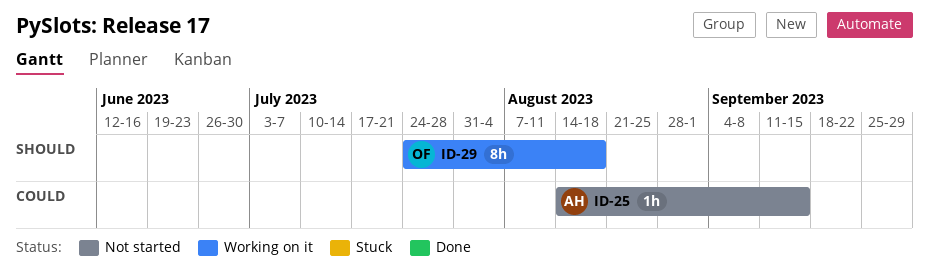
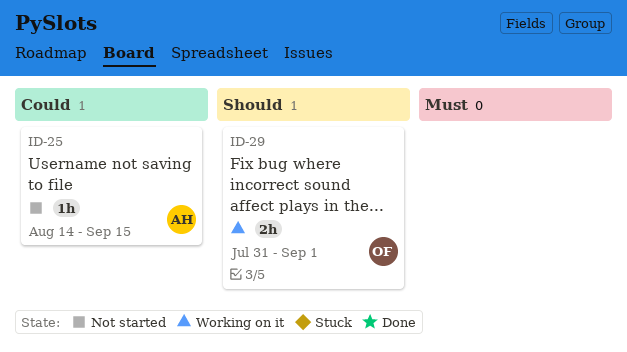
ID-29, estimate: 8h -> 2h
ID-29, start: Jul 24 -> Jul 31
ID-29, due: Aug 18 -> Sep 1

